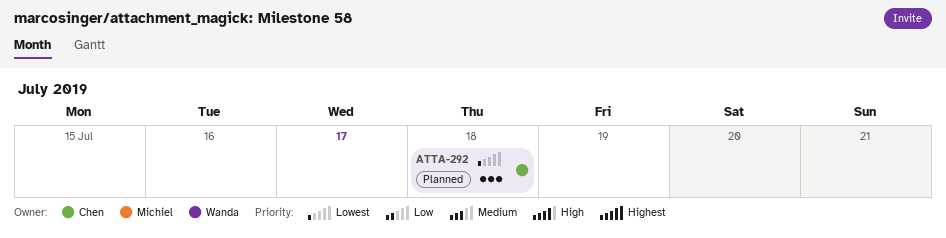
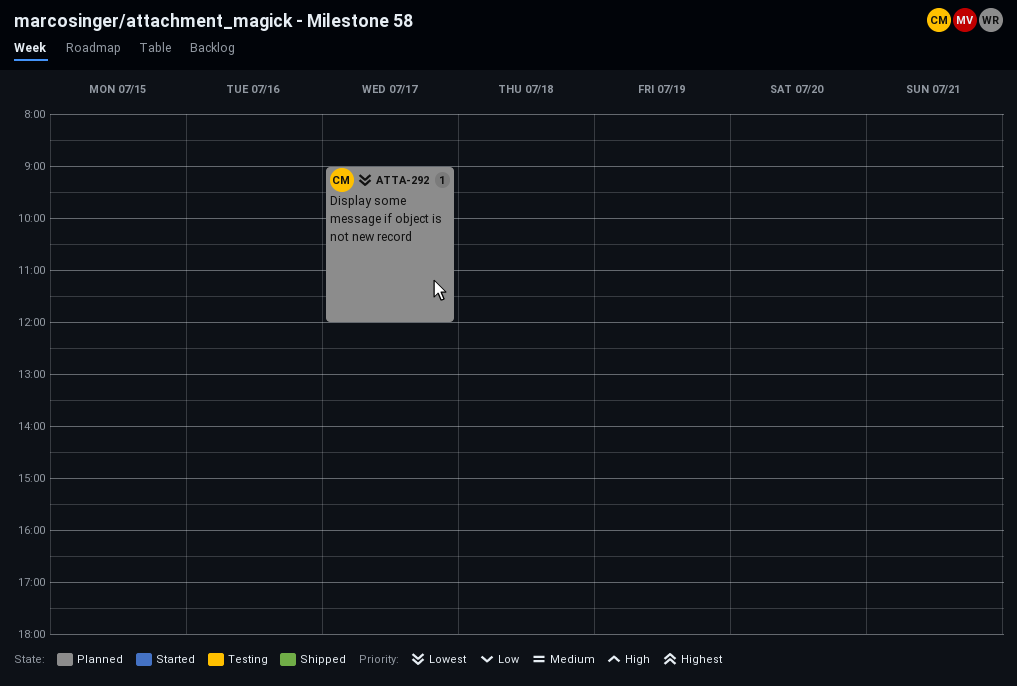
ATTA-292, estimate: 3 -> 1
ATTA-292, day: Jul 18 -> Jul 17

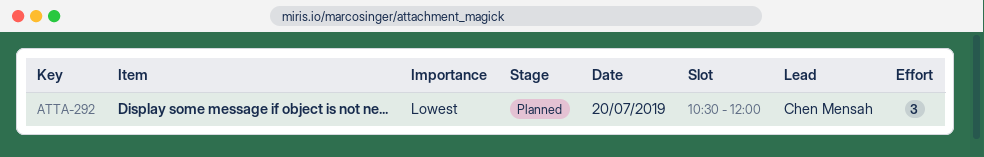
ATTA-292, estimate: 1 -> 3
ATTA-292, day: Jul 17 -> Jul 20
ATTA-292, begins: 09:00 -> 10:30

